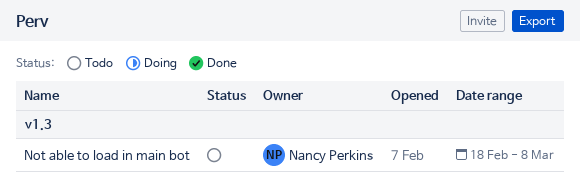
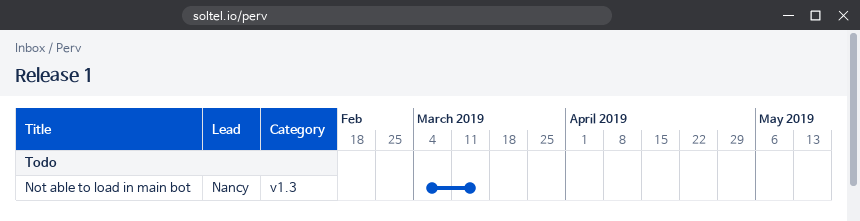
Not able to load in main bot, start: Feb 18 -> Mar 4
Not able to load in main bot, due: Mar 8 -> Mar 15

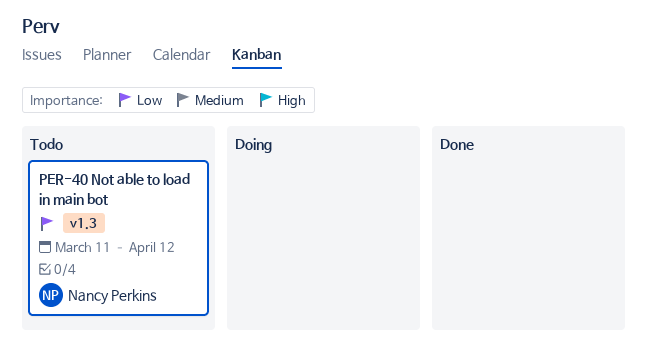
Not able to load in main bot, start: Mar 4 -> Mar 11
Not able to load in main bot, due: Mar 15 -> Apr 12

